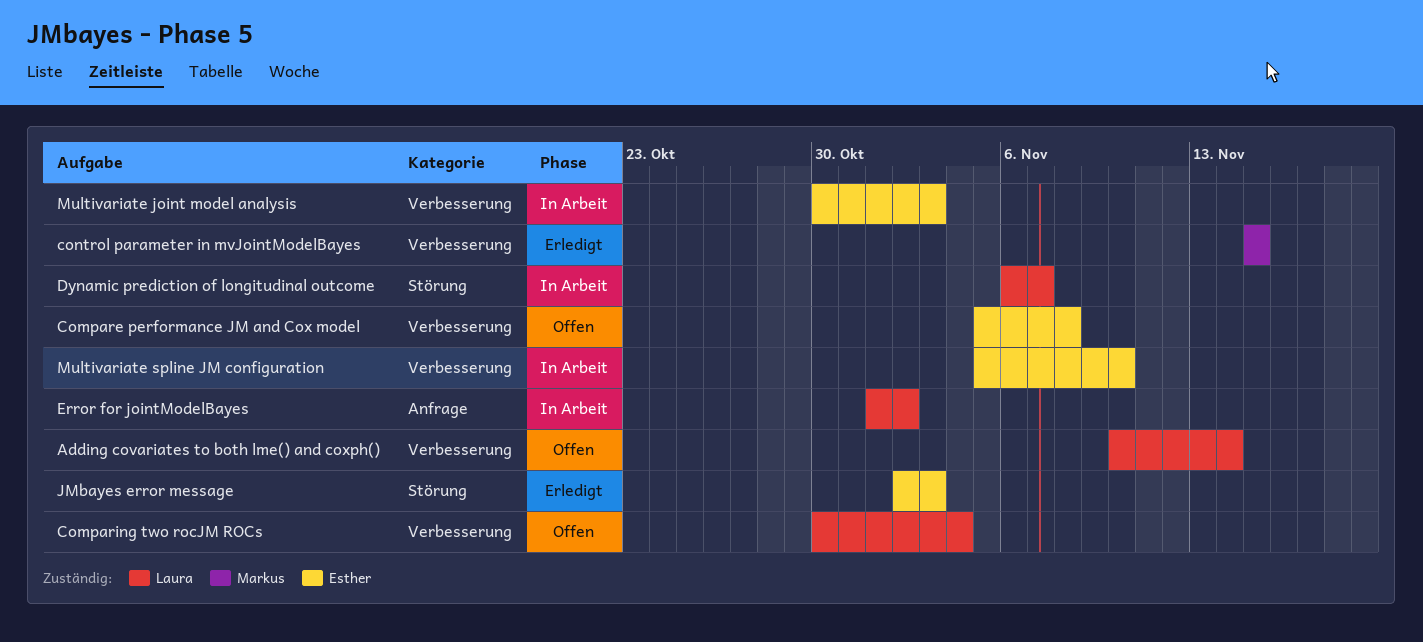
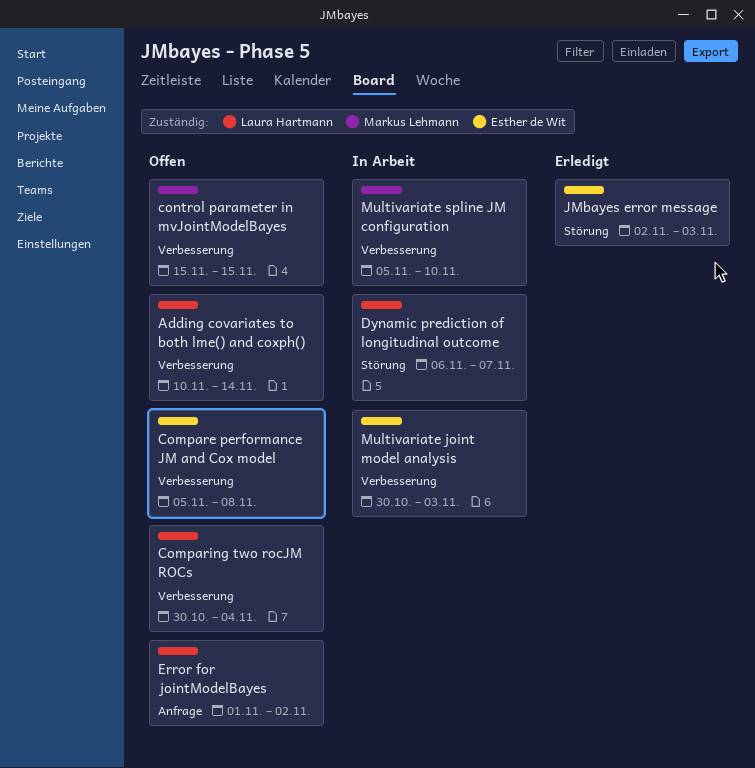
control parameter in mvJointModelBayes, status: Erledigt -> Offen
Error for jointModelBayes, status: In Arbeit -> Offen
Multivariate spline JM configuration, owner: Esther de Wit -> Markus Lehmann

